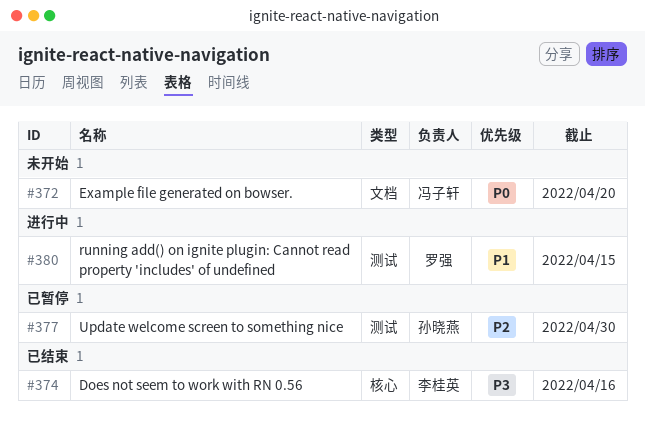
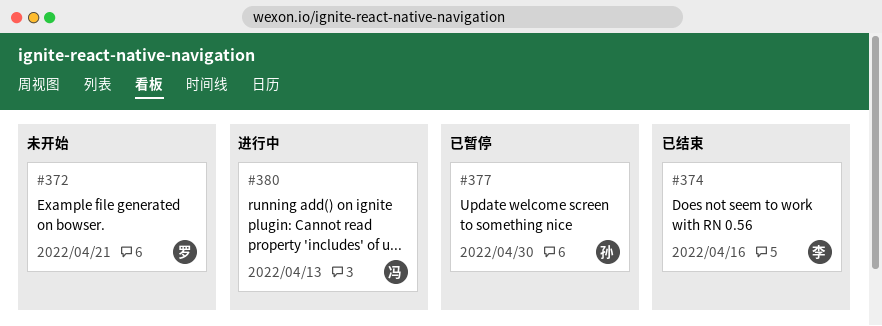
#372, owner: 冯子轩 -> 罗强
#372, due: Apr 20 -> Apr 21
#380, owner: 罗强 -> 冯子轩
#380, due: Apr 15 -> Apr 13

